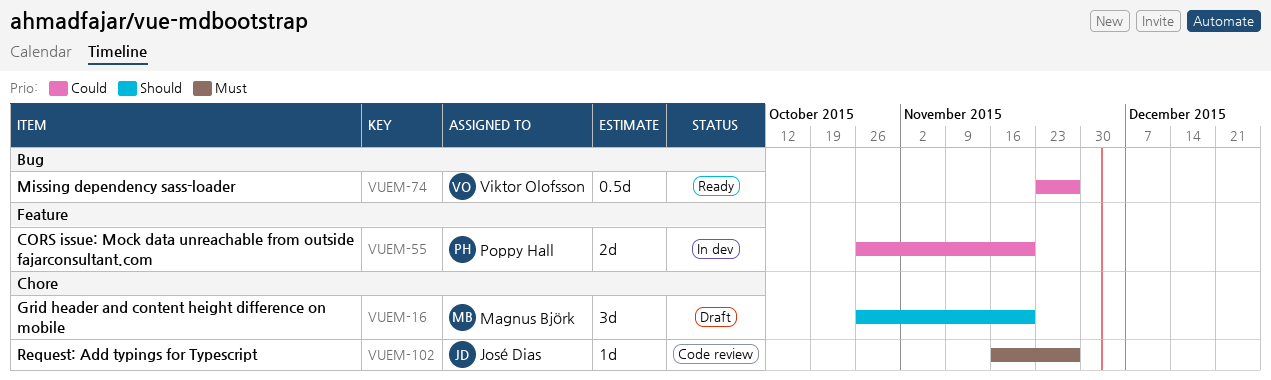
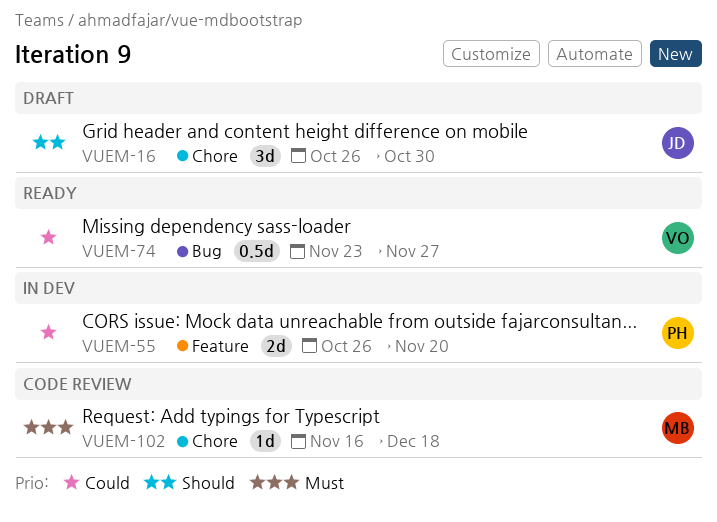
VUEM-16, owner: Magnus Björk -> José Dias
VUEM-16, due: Nov 20 -> Oct 30
VUEM-102, owner: José Dias -> Magnus Björk
VUEM-102, due: Nov 27 -> Dec 18

